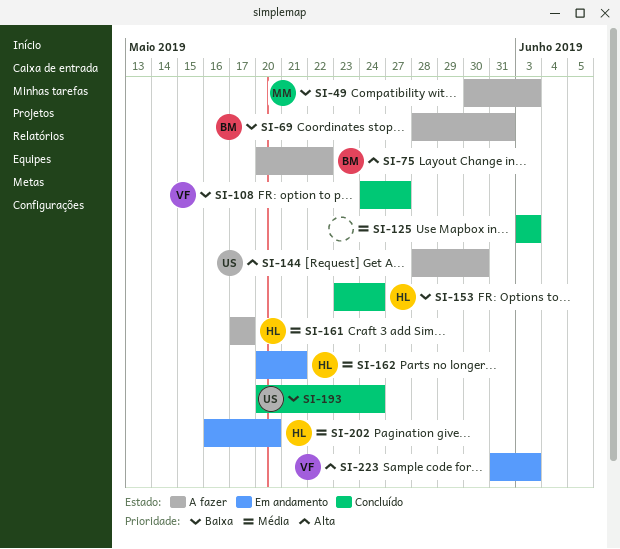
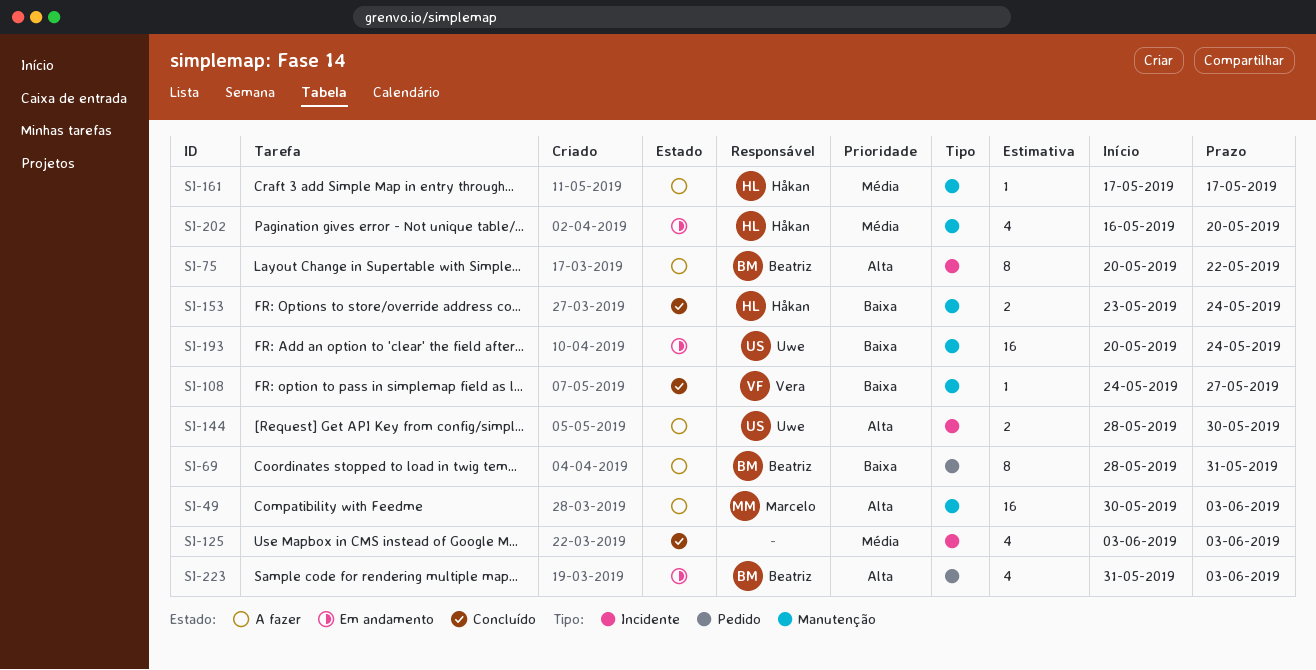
SI-49, priority: Baixa -> Alta
SI-162: present -> none
SI-193, status: Concluído -> Em andamento
SI-223, owner: Vera -> Beatriz

